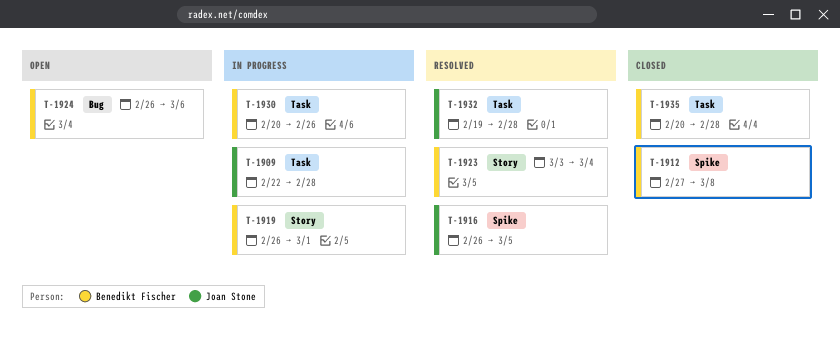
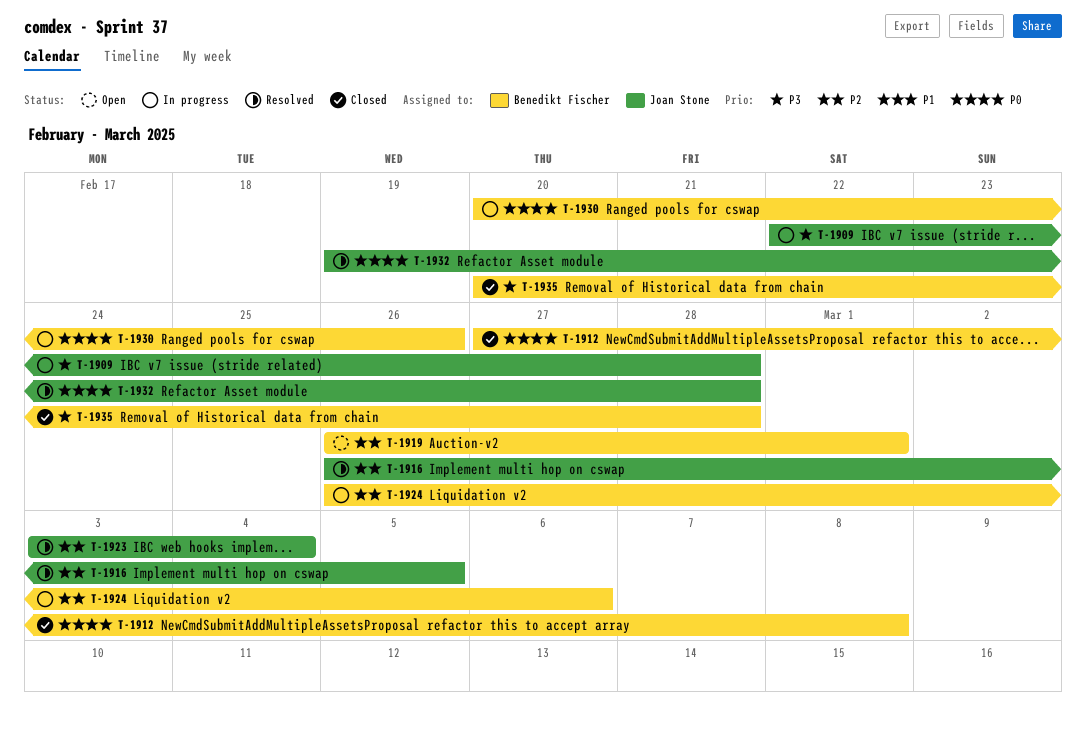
T-1919, status: In progress -> Open
T-1923, owner: Benedikt Fischer -> Joan Stone
T-1924, status: Open -> In progress

